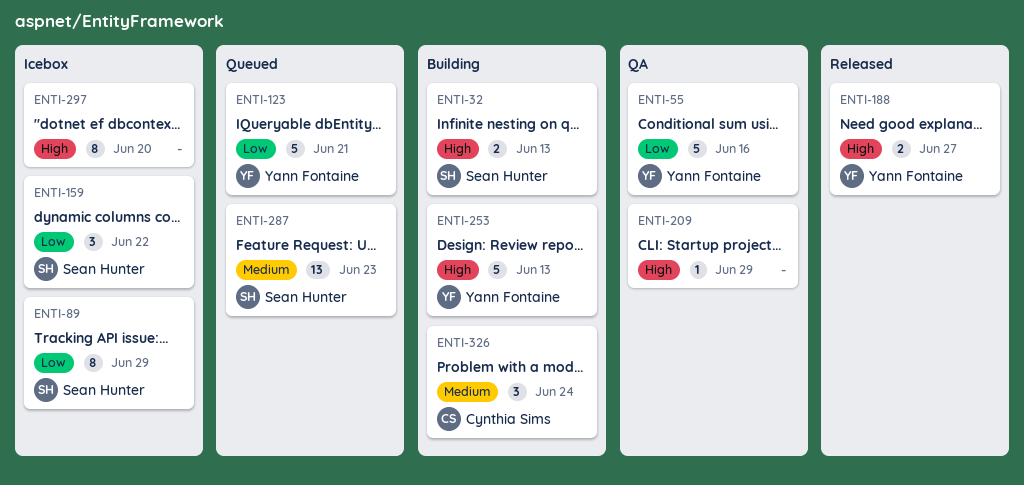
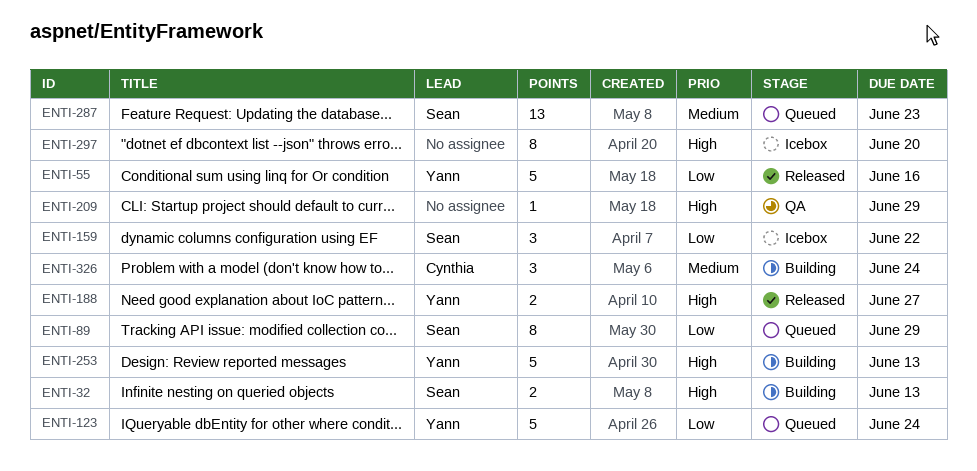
ENTI-55, status: QA -> Released
ENTI-89, status: Icebox -> Queued
ENTI-123, due: Jun 21 -> Jun 24

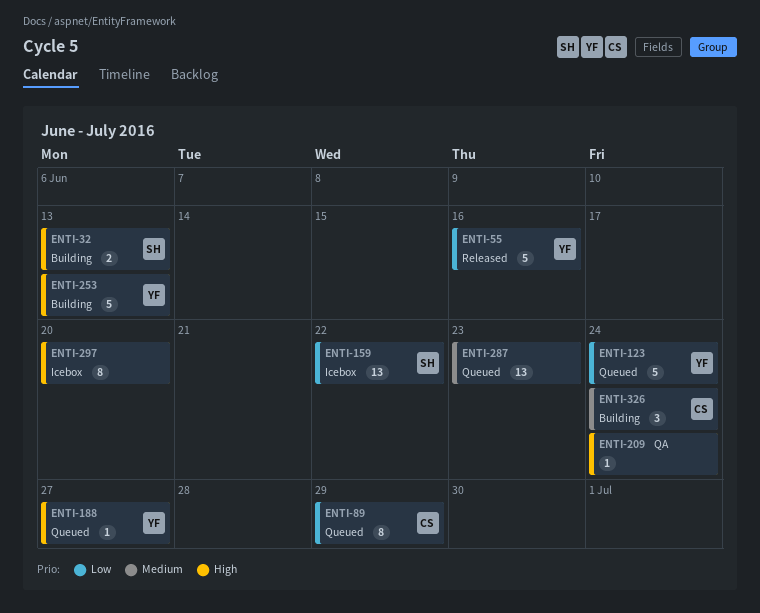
ENTI-89, owner: Sean -> Cynthia
ENTI-159, estimate: 3 -> 13
ENTI-188, status: Released -> Queued
ENTI-188, estimate: 2 -> 1
ENTI-209, due: Jun 29 -> Jun 24
ENTI-287, owner: Sean -> none

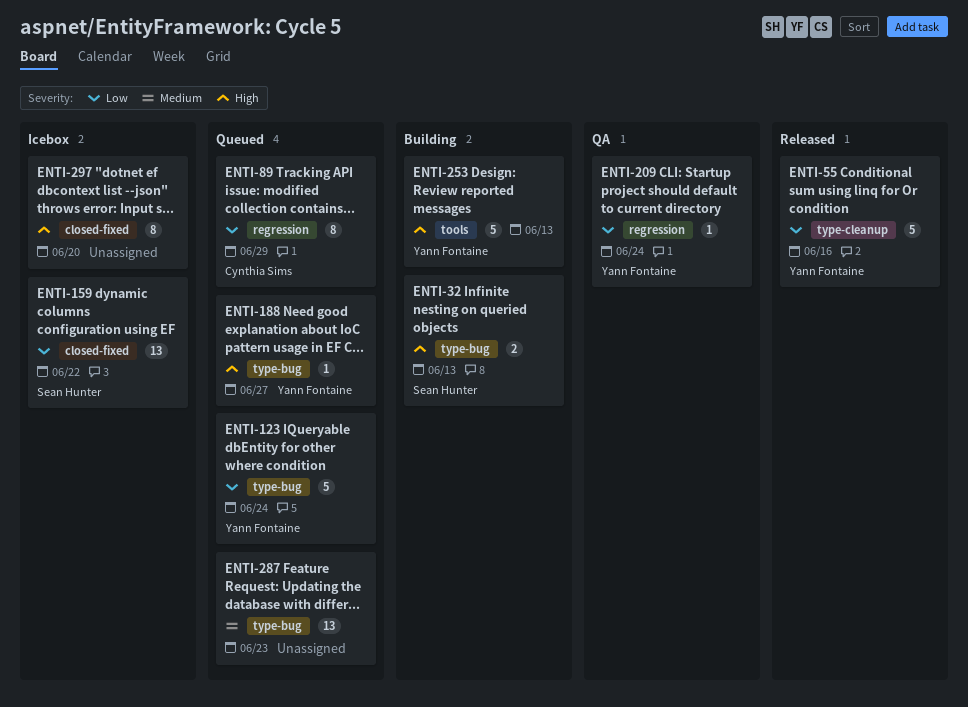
ENTI-209, owner: none -> Yann Fontaine
ENTI-209, priority: High -> Low
ENTI-326: present -> none

